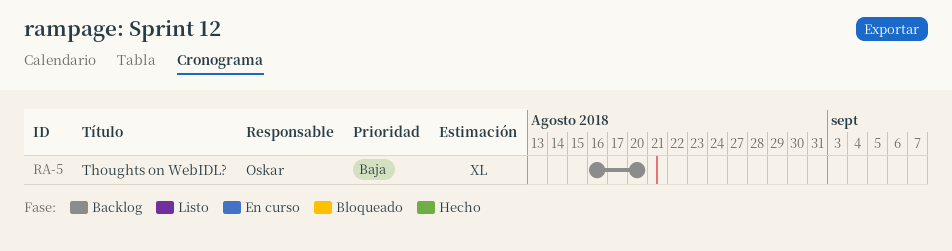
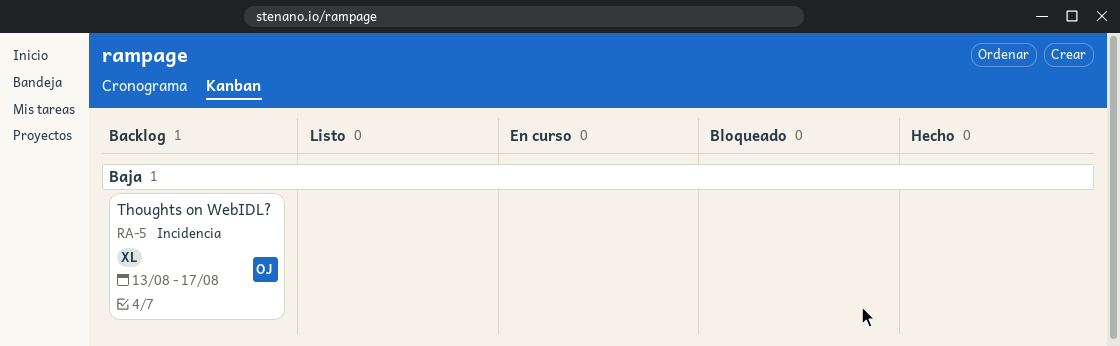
RA-5, start: Aug 16 -> Aug 13
RA-5, due: Aug 20 -> Aug 17

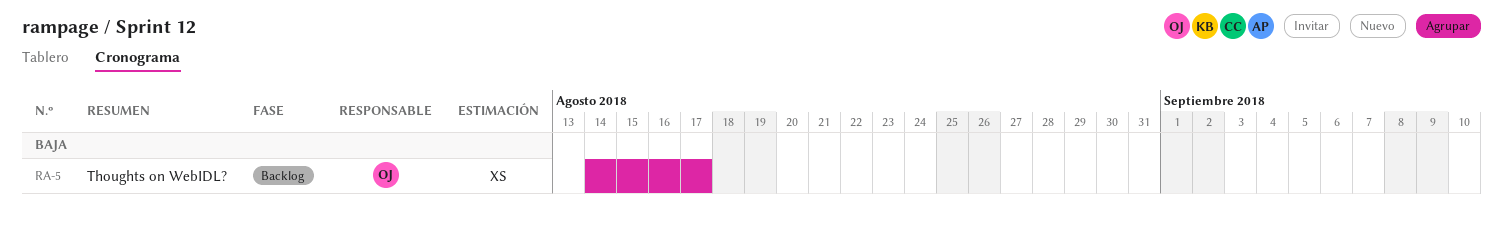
RA-5, estimate: XL -> XS
RA-5, start: Aug 13 -> Aug 14

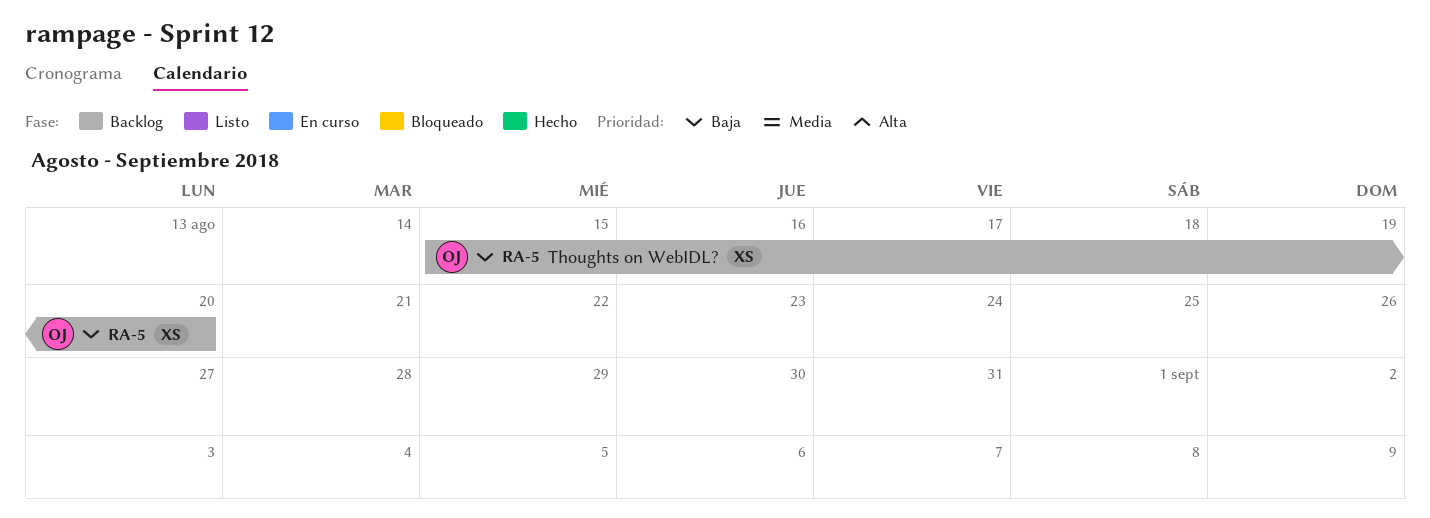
RA-5, start: Aug 14 -> Aug 15
RA-5, due: Aug 17 -> Aug 20

